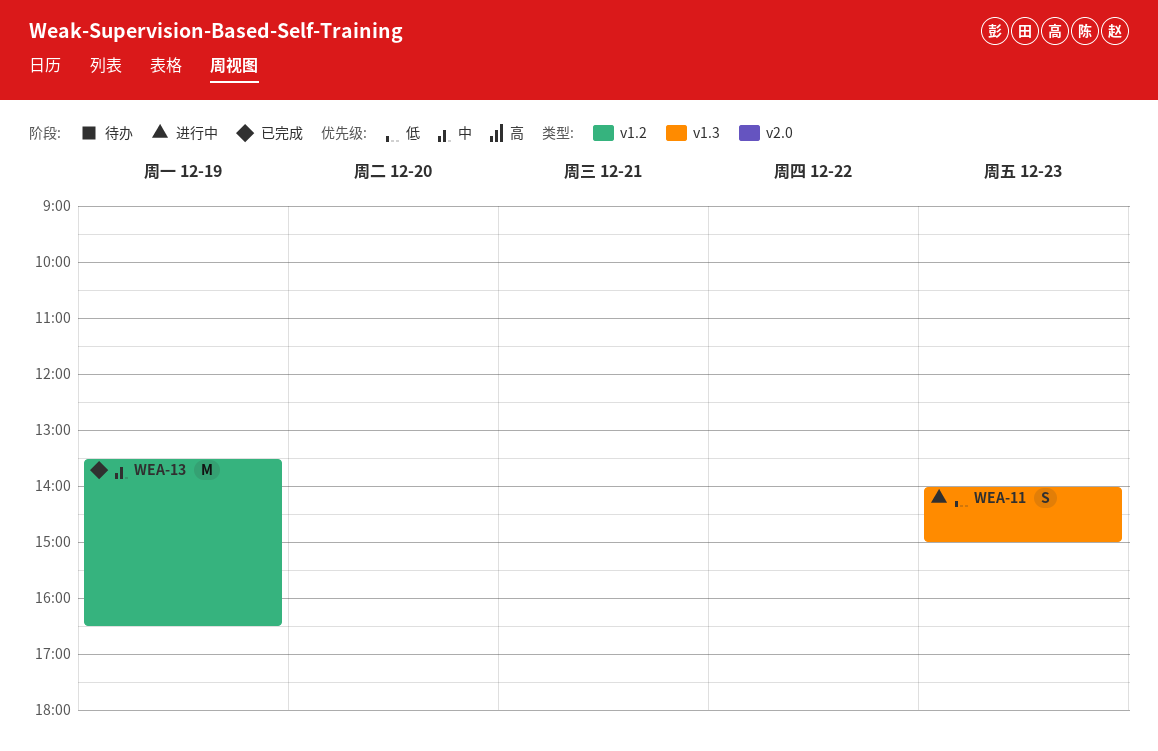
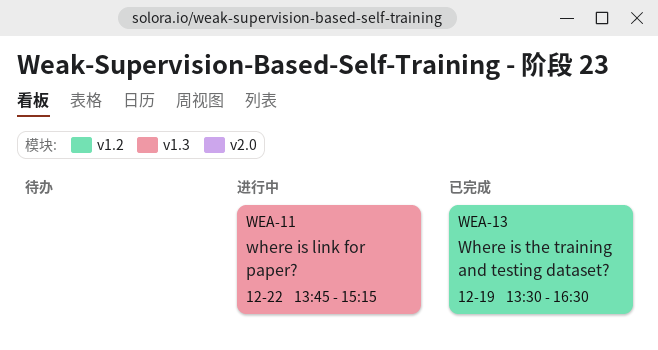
WEA-11, day: Dec 23 -> Dec 22
WEA-11, begins: 14:00 -> 13:45
WEA-11, ends: 15:00 -> 15:15

